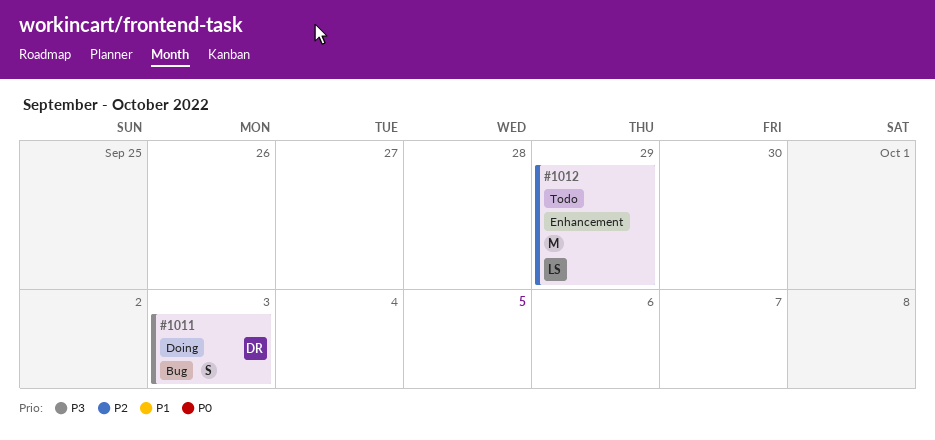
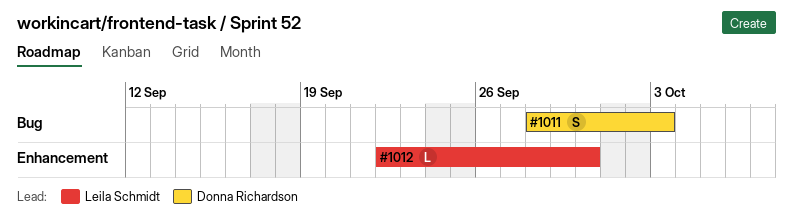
#1012, estimate: M -> L
#1012, due: Sep 29 -> Sep 30

